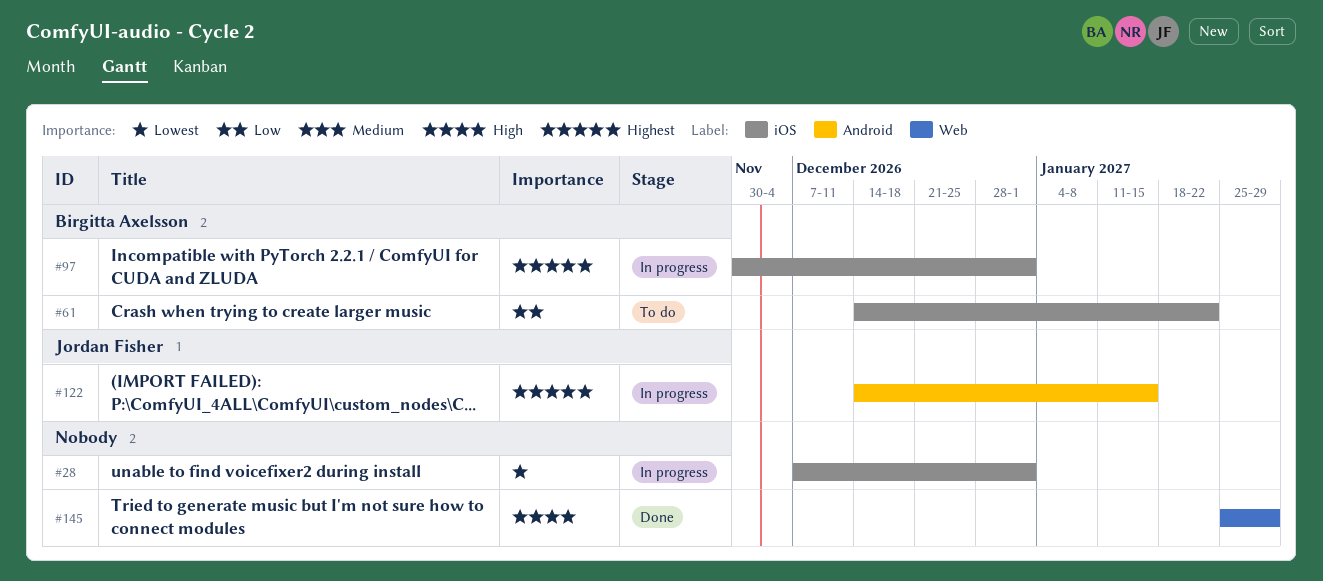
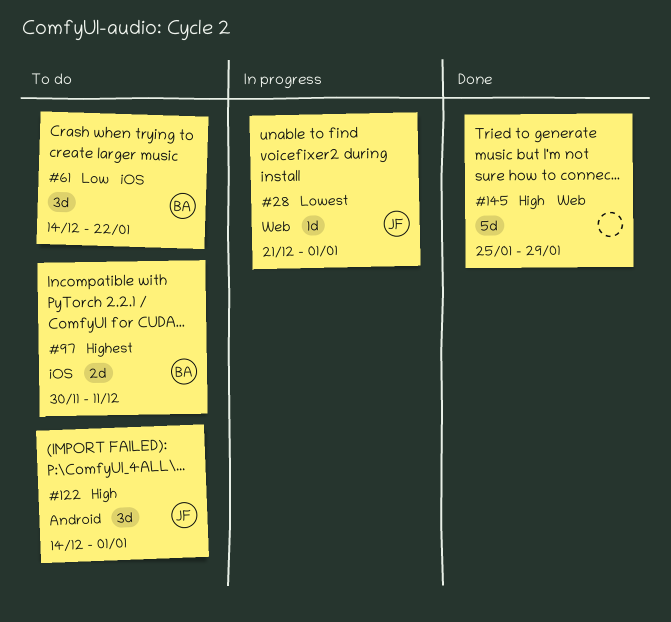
#28, owner: none -> Jordan Fisher
#28, label: iOS -> Web
#28, start: Dec 7 -> Dec 21
#97, status: In progress -> To do
#97, due: Jan 1 -> Dec 11
#122, status: In progress -> To do
#122, priority: Highest -> High
#122, due: Jan 15 -> Jan 1

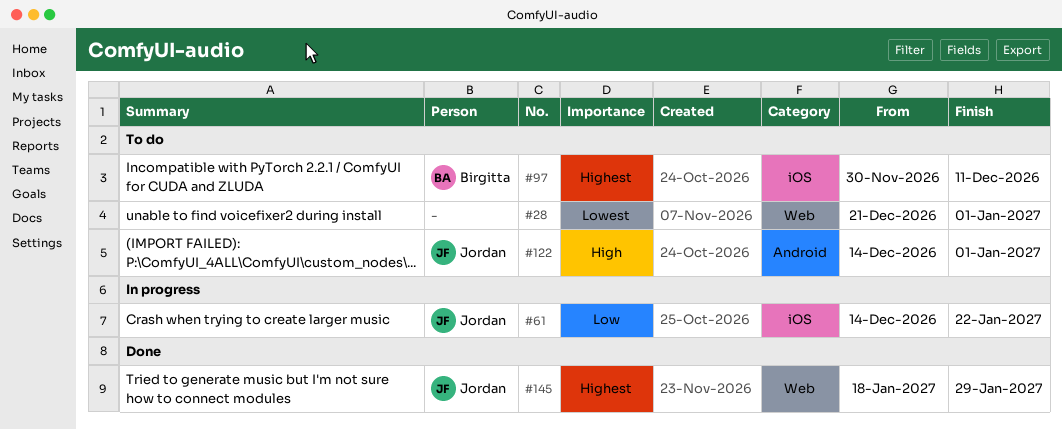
#28, status: In progress -> To do
#28, owner: Jordan -> none
#61, status: To do -> In progress
#61, owner: Birgitta -> Jordan
#145, owner: none -> Jordan
#145, priority: High -> Highest
#145, start: Jan 25 -> Jan 18

